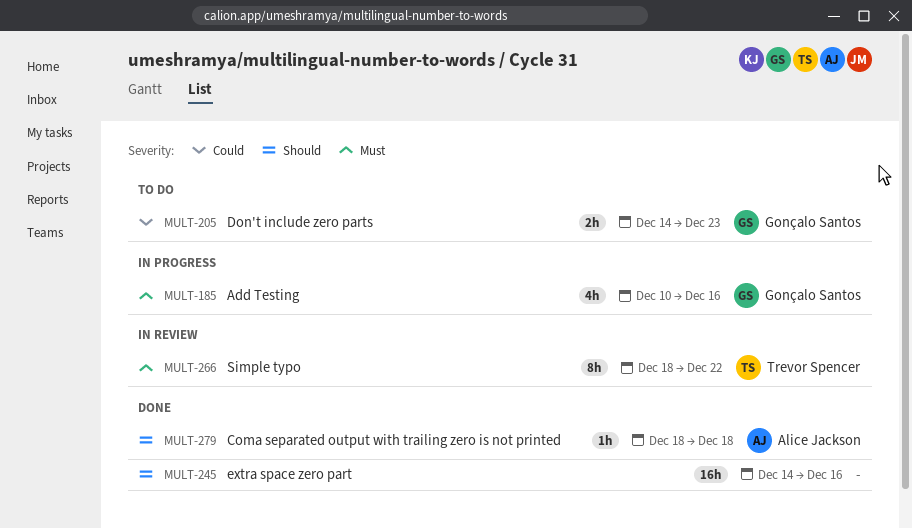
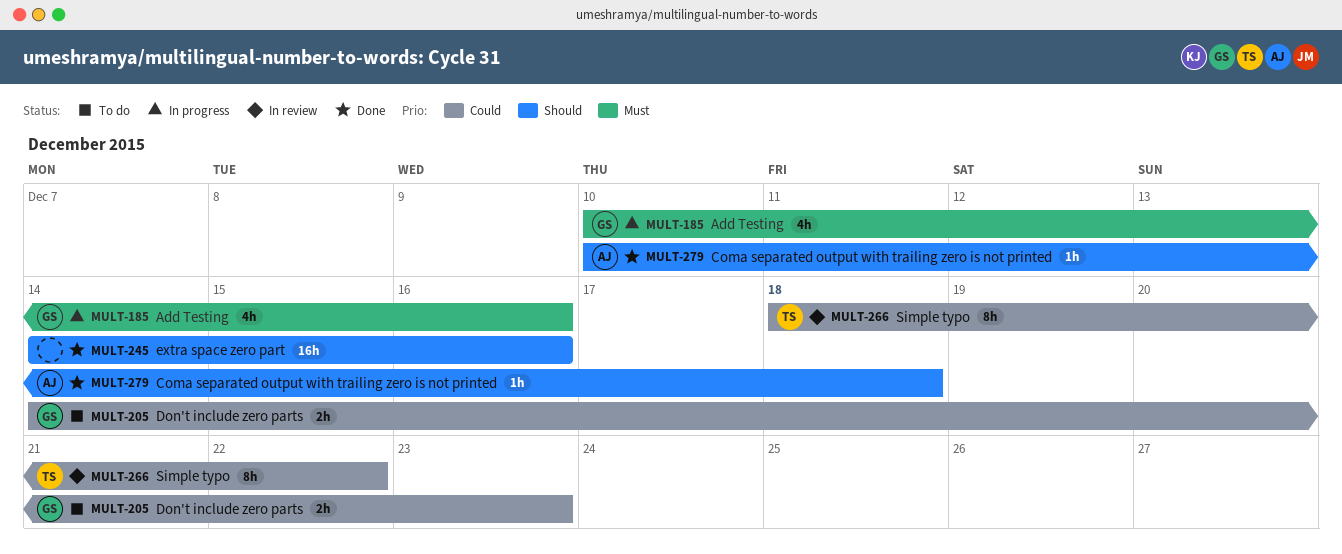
MULT-266, priority: Must -> Could
MULT-279, start: Dec 18 -> Dec 10

